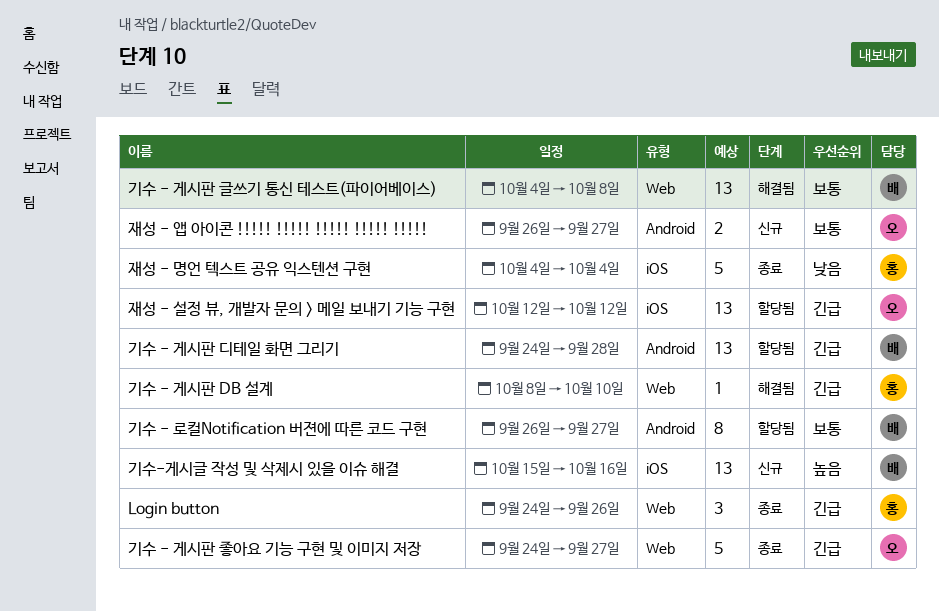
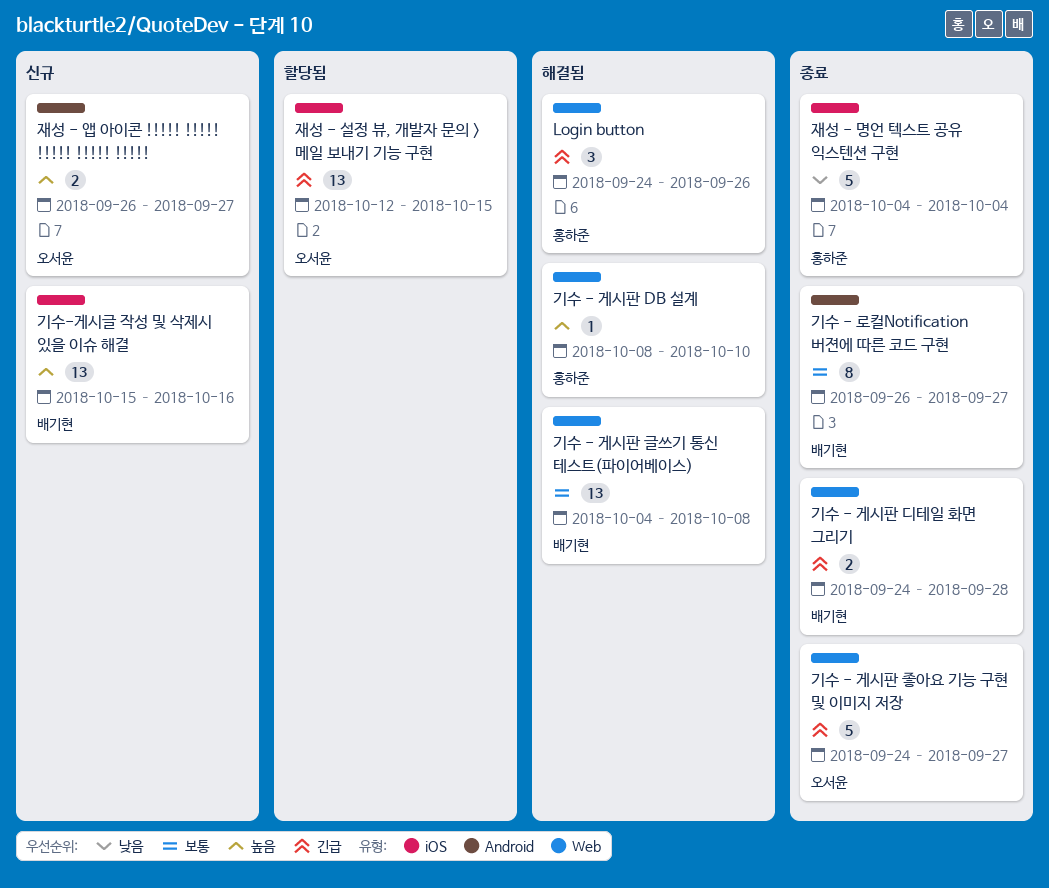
Login button, status: 종료 -> 해결됨
기수 - 게시판 DB 설계, priority: 긴급 -> 높음
기수 - 게시판 디테일 화면 그리기, status: 할당됨 -> 종료
기수 - 게시판 디테일 화면 그리기, label: Android -> Web
기수 - 게시판 디테일 화면 그리기, estimate: 13 -> 2
기수 - 로컬Notification 버젼에 따른 코드 구현, status: 할당됨 -> 종료
재성 - 설정 뷰, 개발자 문의 > 메일 보내기 기능 구현, due: Oct 12 -> Oct 15
재성 - 앱 아이콘 !!!!! !!!!! !!!!! !!!!! !!!!!, priority: 보통 -> 높음

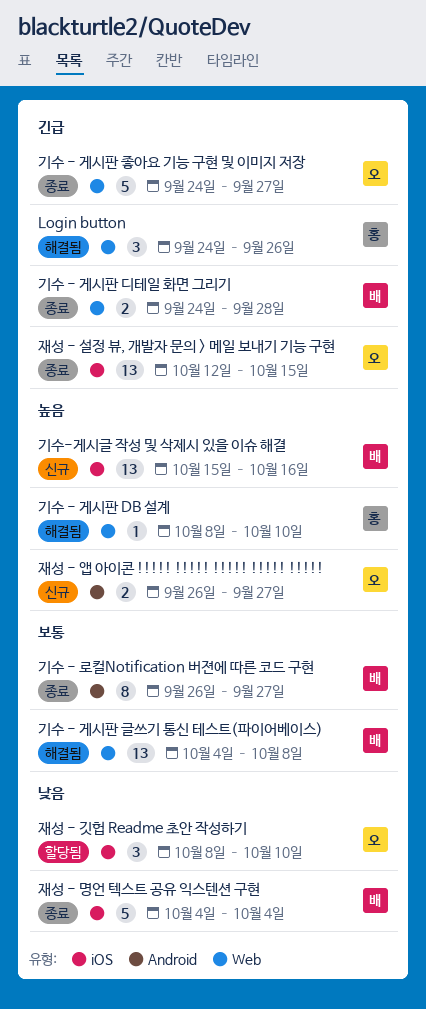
재성 - 깃헙 Readme 초안 작성하기: none -> present
재성 - 명언 텍스트 공유 익스텐션 구현, owner: 홍하준 -> 배기현
재성 - 설정 뷰, 개발자 문의 > 메일 보내기 기능 구현, status: 할당됨 -> 종료

